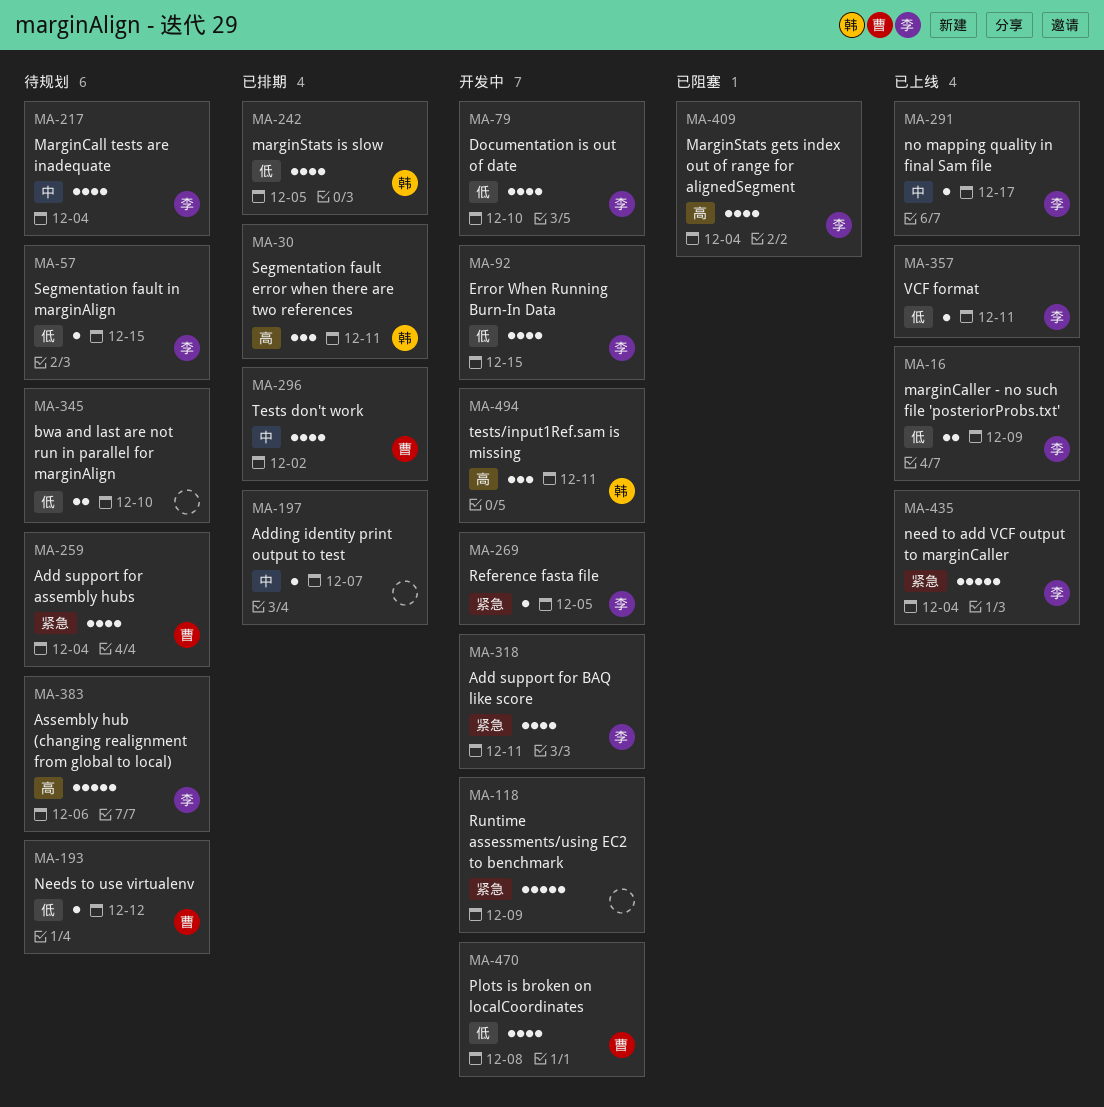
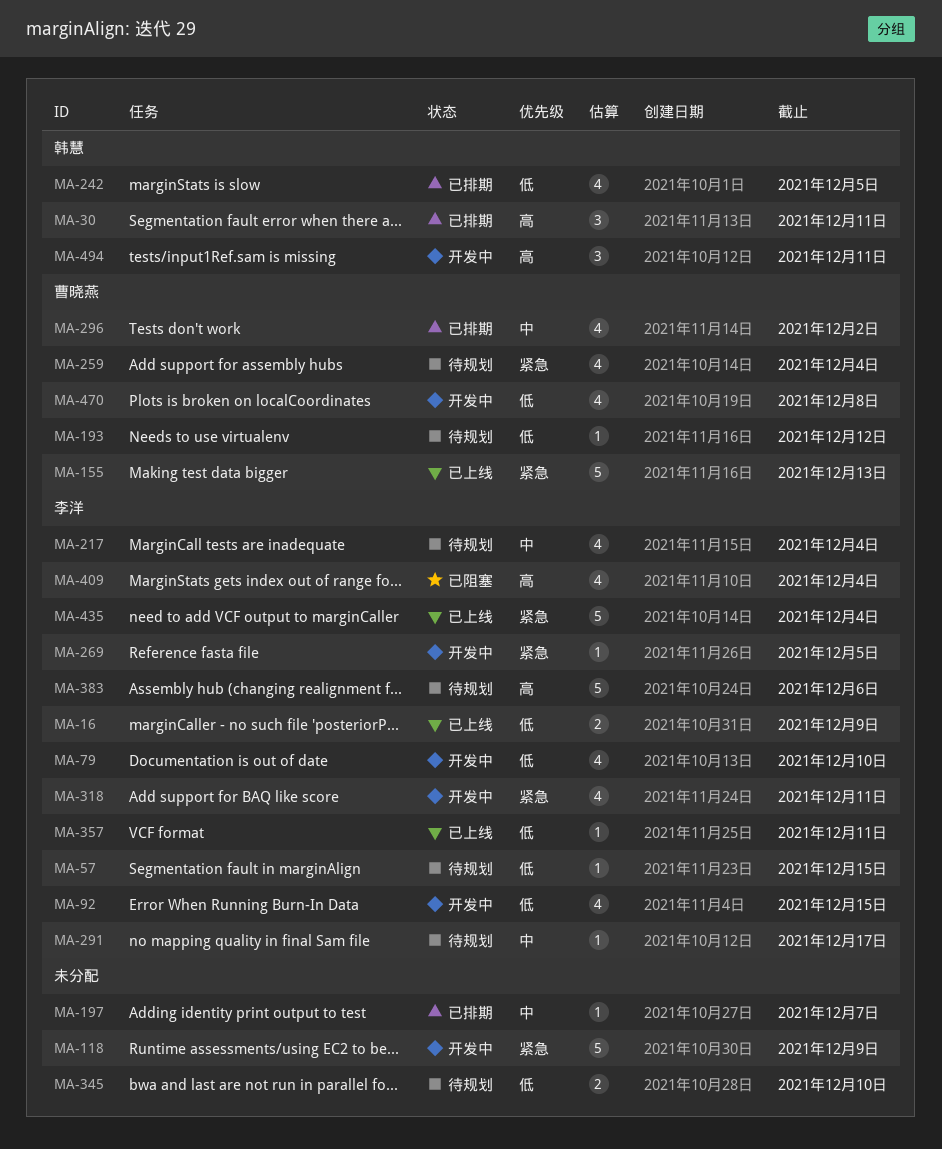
MA-155: none -> present
MA-291, status: 已上线 -> 待规划

